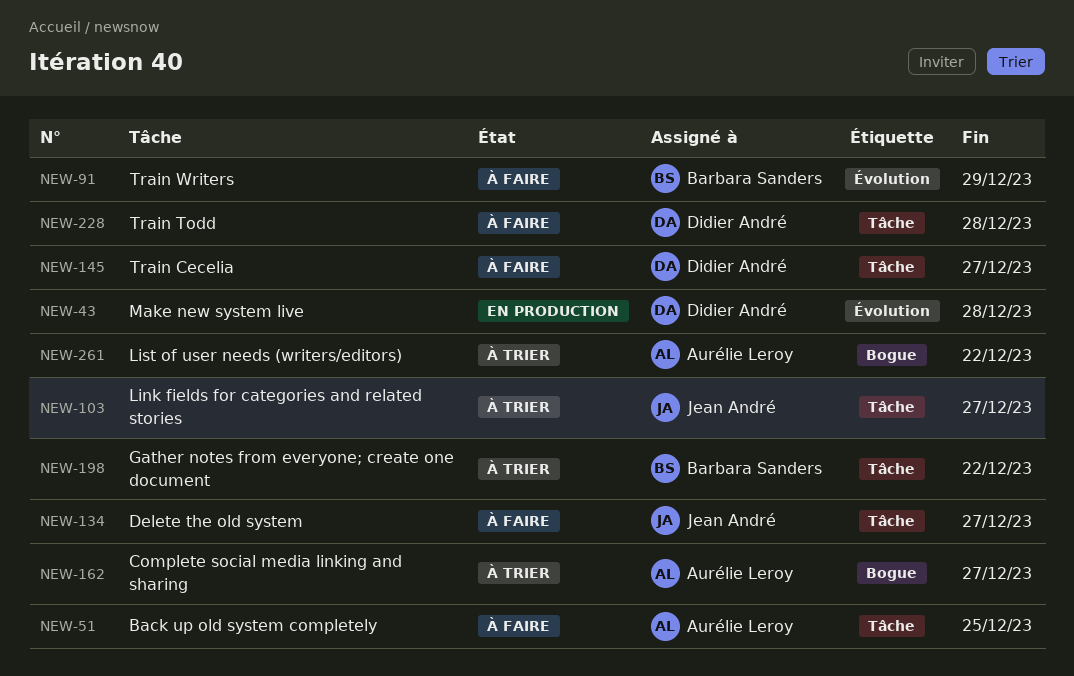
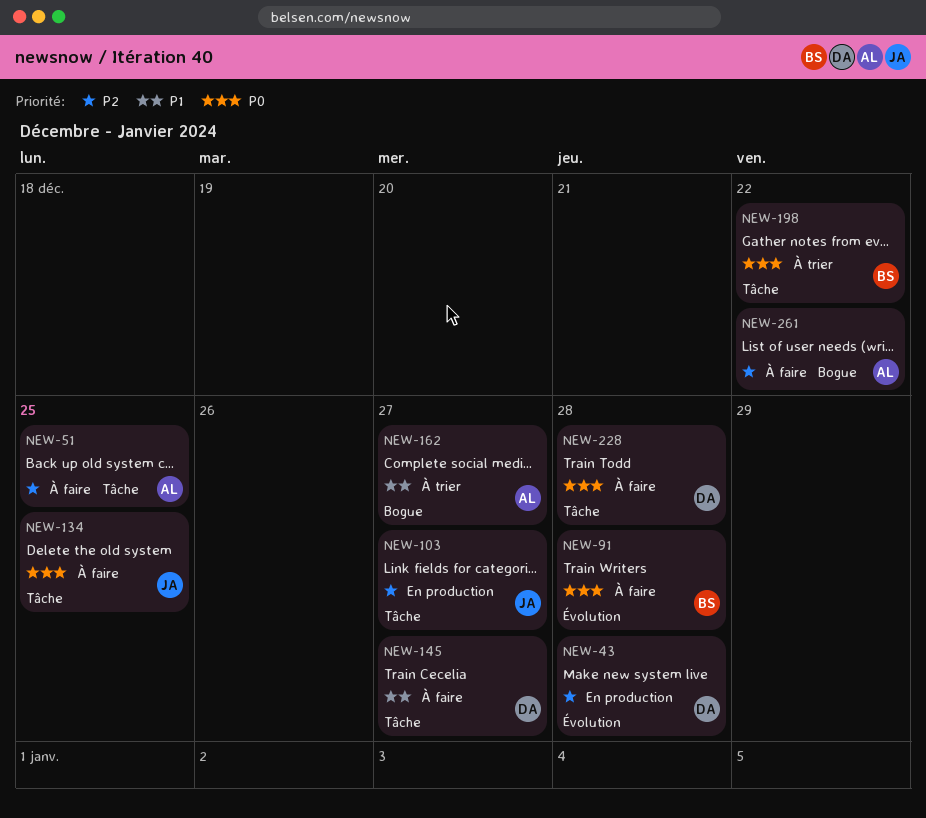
NEW-91, due: Dec 29 -> Dec 28
NEW-103, status: À trier -> En production
NEW-134, due: Dec 27 -> Dec 25
NEW-261, status: À trier -> À faire

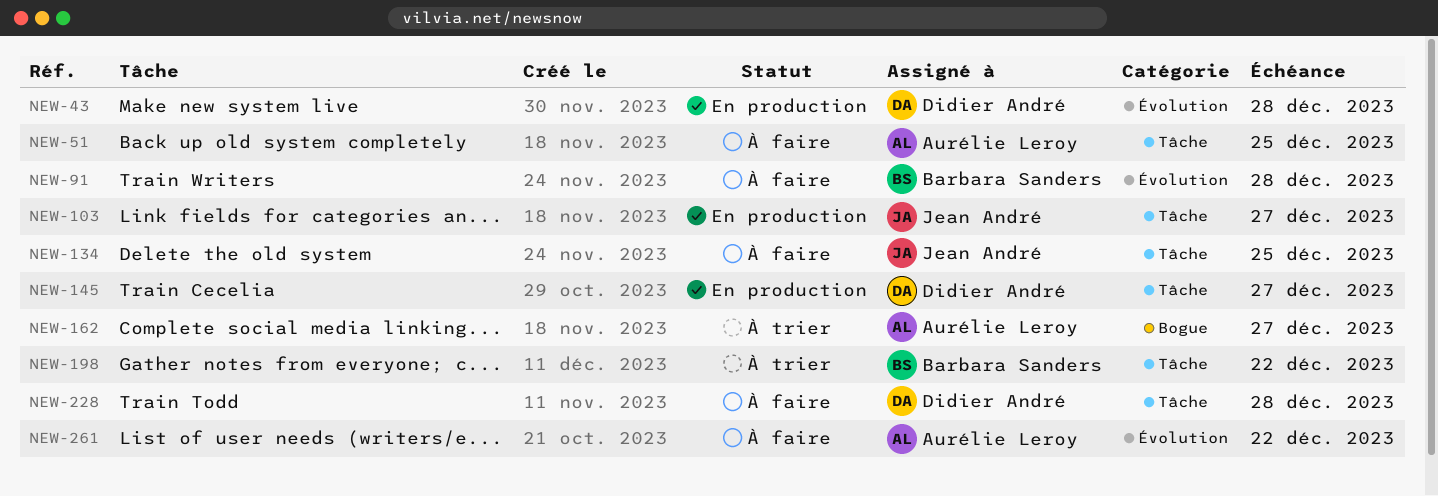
NEW-145, status: À faire -> En production
NEW-261, label: Bogue -> Évolution

